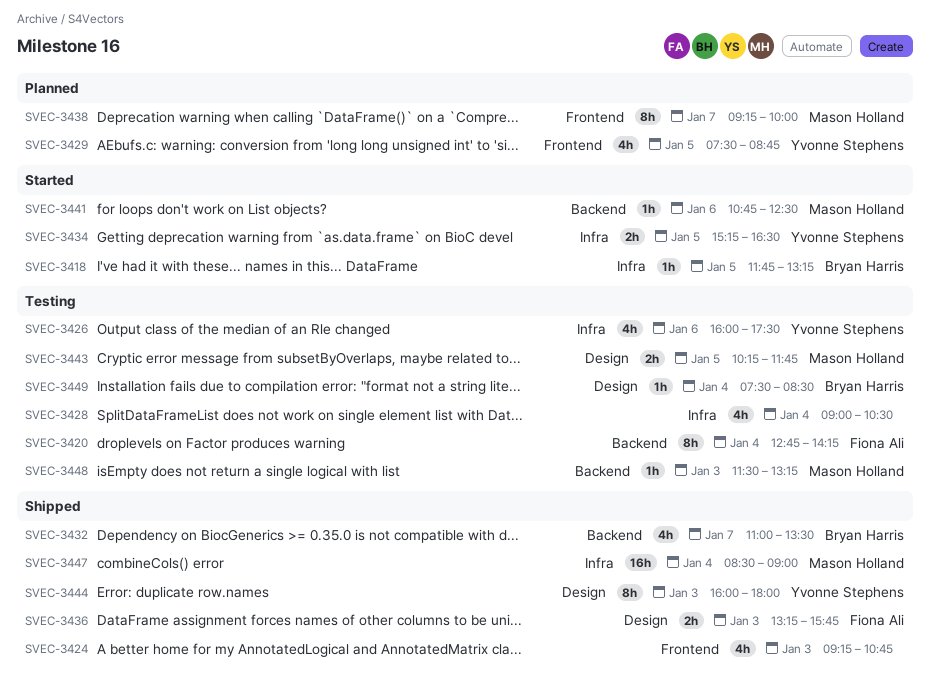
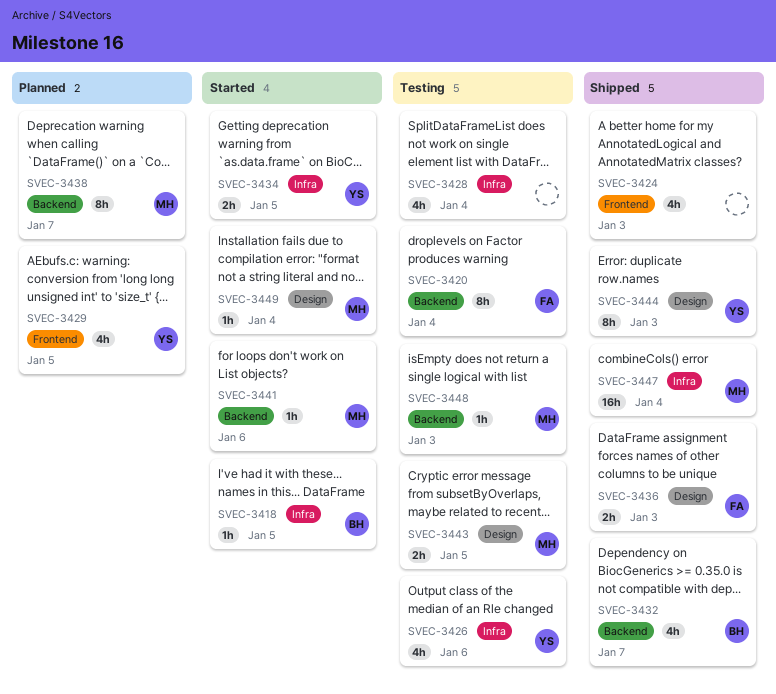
SVEC-3438, label: Frontend -> Backend
SVEC-3449, status: Testing -> Started
SVEC-3449, owner: Bryan Harris -> Mason Holland

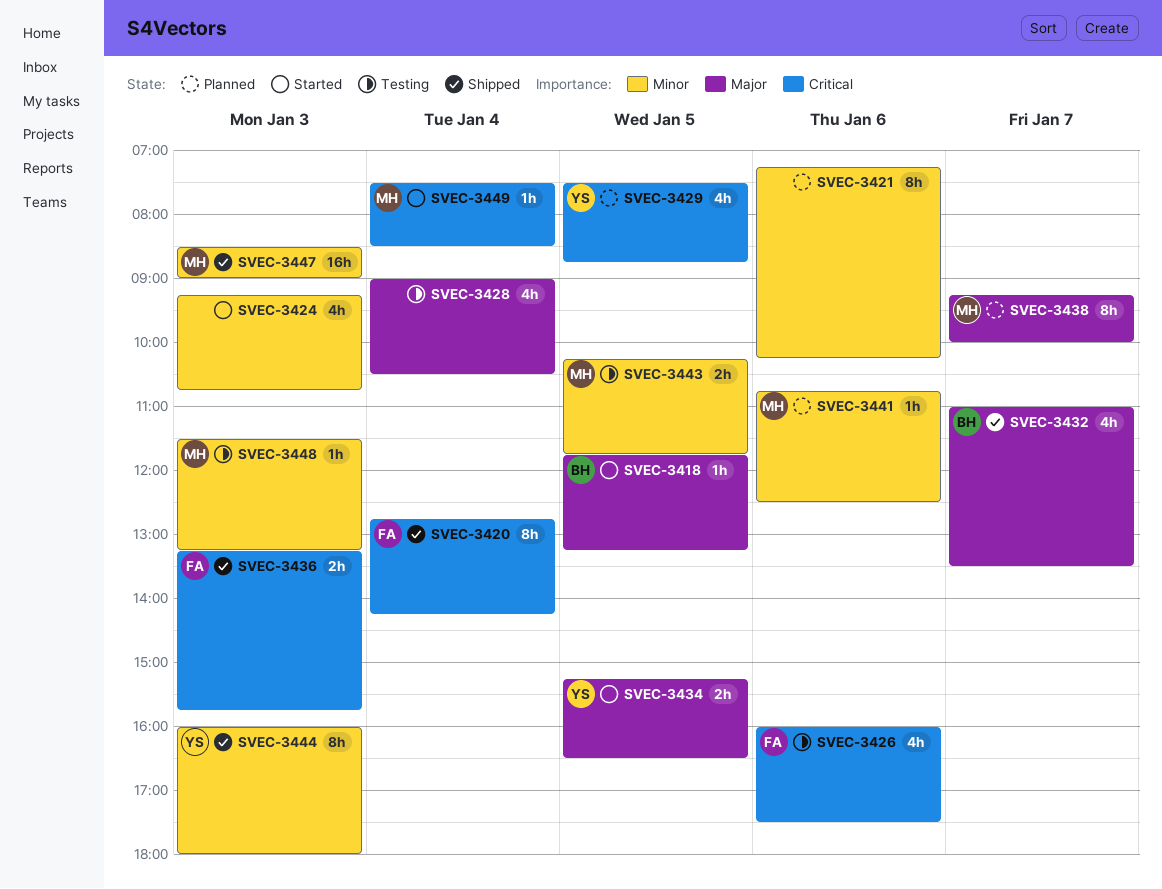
SVEC-3420, status: Testing -> Shipped
SVEC-3421: none -> present
SVEC-3424, status: Shipped -> Started
SVEC-3426, owner: YS -> FA
SVEC-3441, status: Started -> Planned
SVEC-3447, day: Jan 4 -> Jan 3

